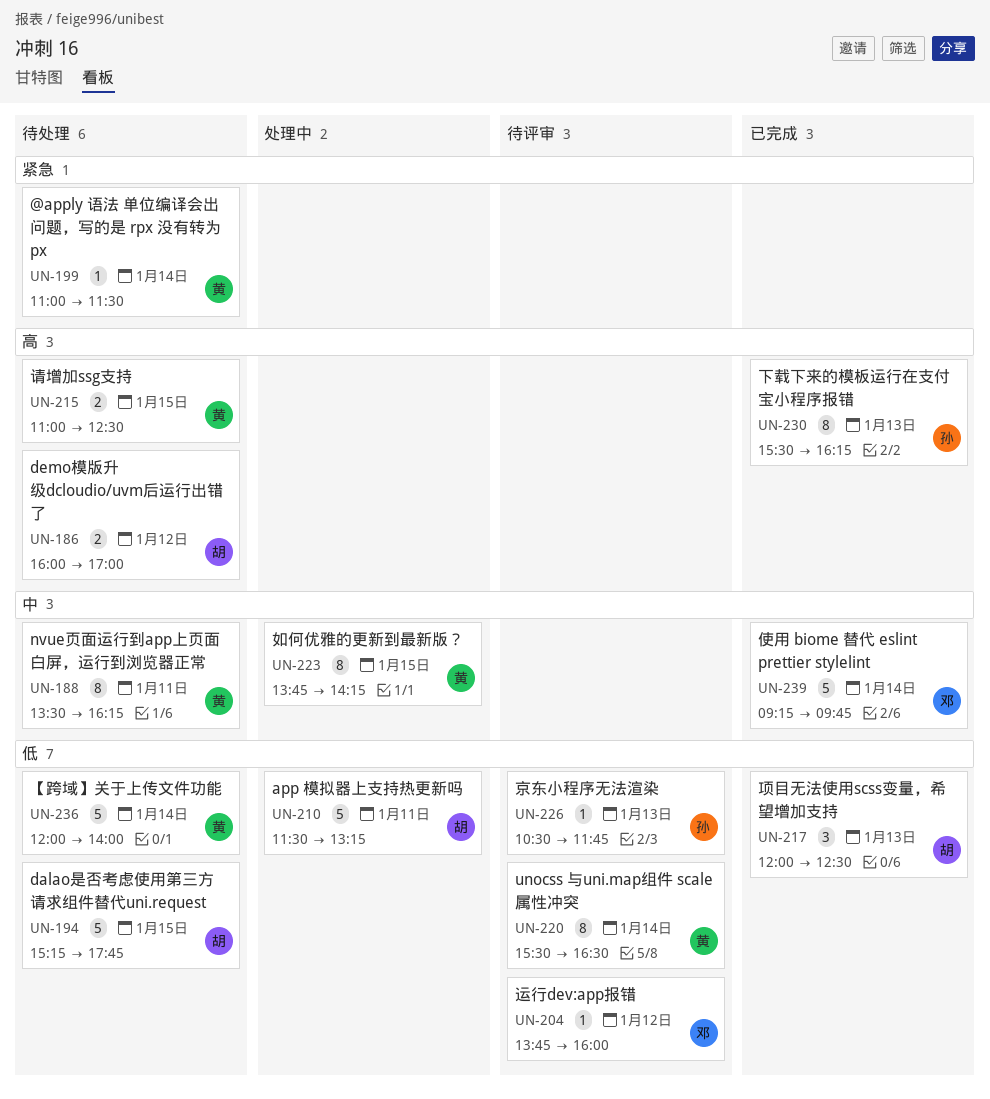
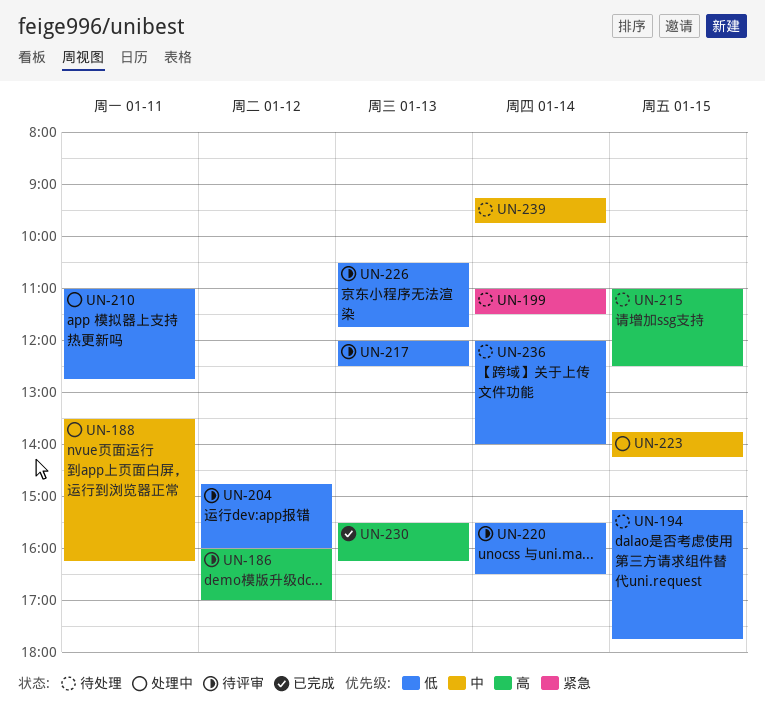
UN-186, status: 待处理 -> 待评审
UN-188, status: 待处理 -> 处理中
UN-204, begins: 13:45 -> 14:45
UN-210, begins: 11:30 -> 11:00
UN-210, ends: 13:15 -> 12:45
UN-217, status: 已完成 -> 待评审
UN-239, status: 已完成 -> 待处理

